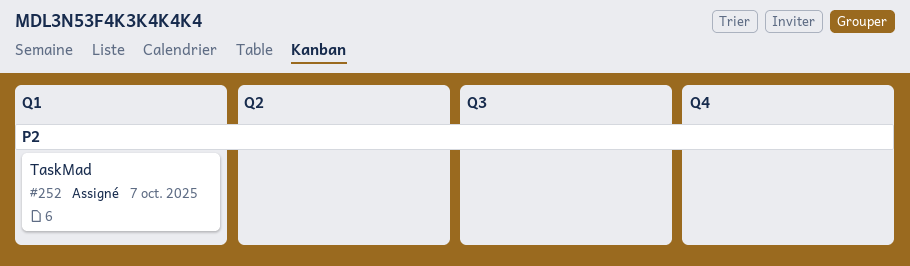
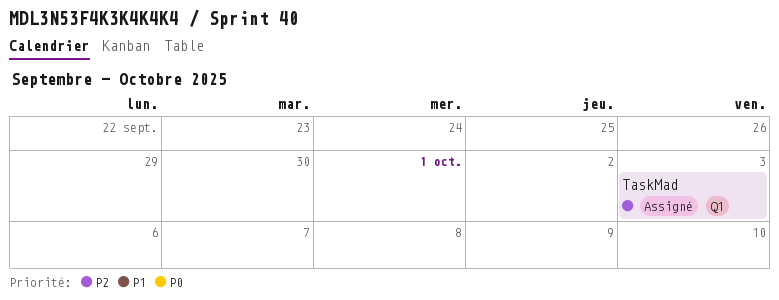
TaskMad, due: Oct 7 -> Oct 3

